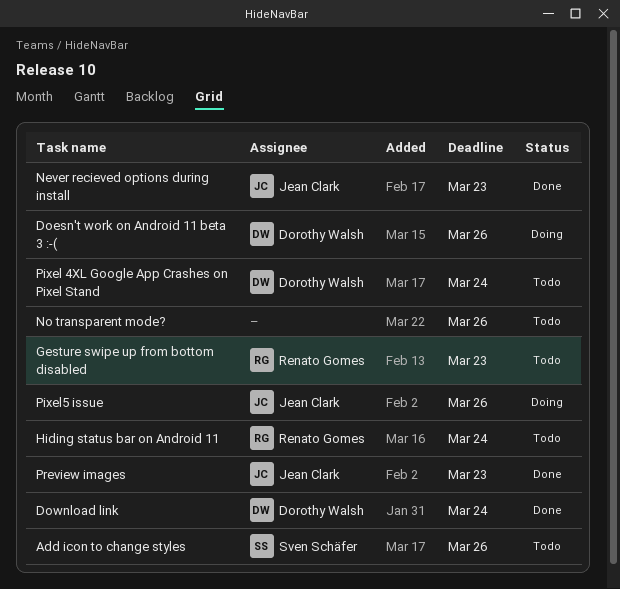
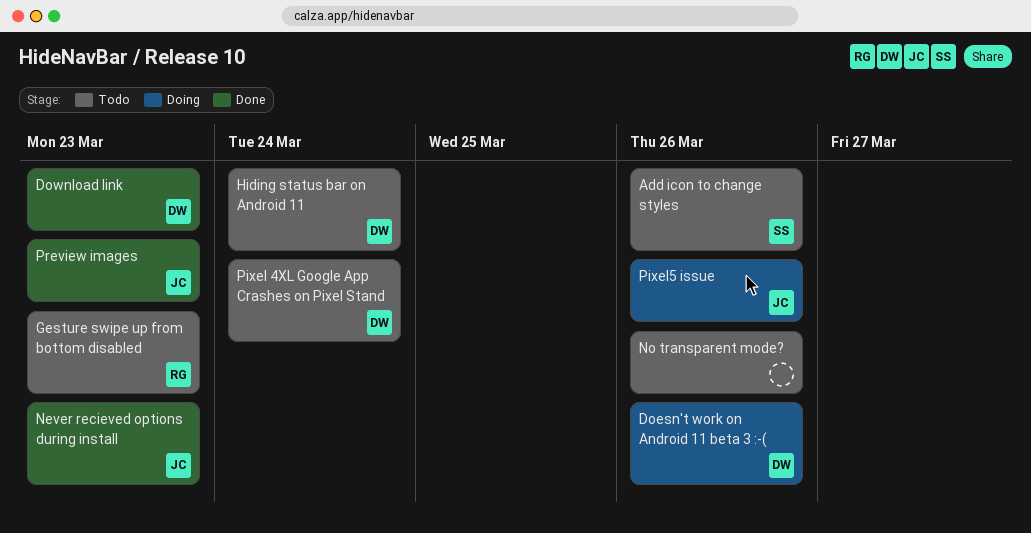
Download link, due: Mar 24 -> Mar 23
Hiding status bar on Android 11, owner: Renato Gomes -> Dorothy Walsh

